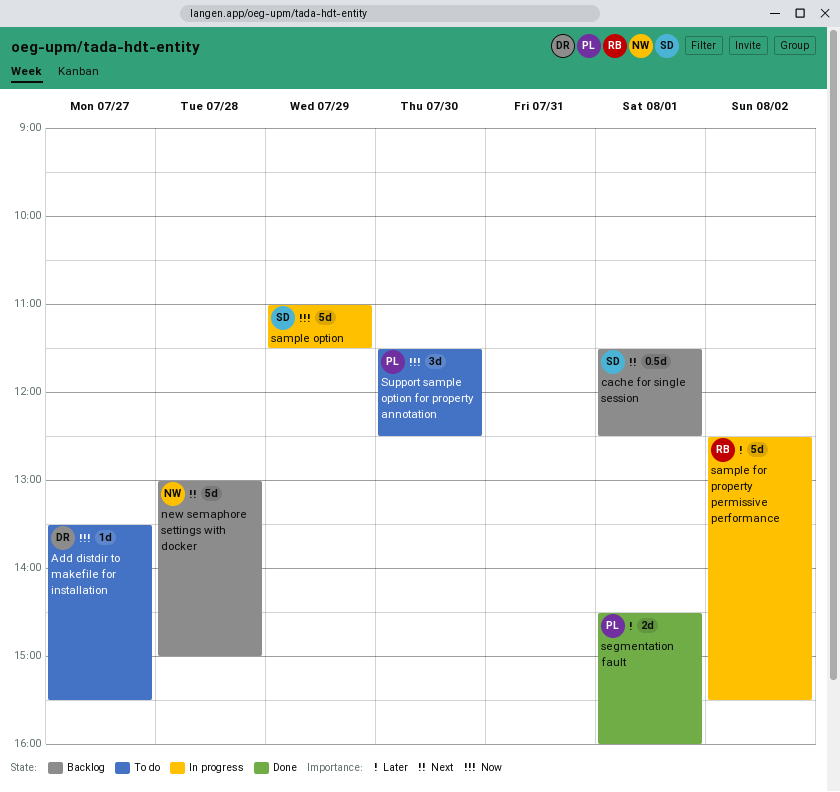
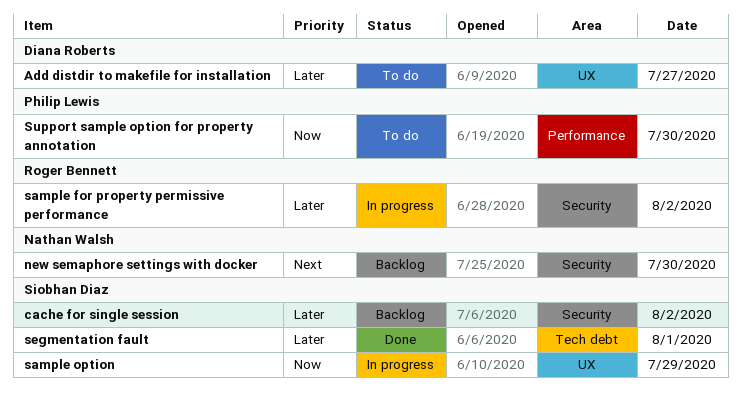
Add distdir to makefile for installation, priority: Now -> Later
cache for single session, priority: Next -> Later
cache for single session, day: Aug 1 -> Aug 2
new semaphore settings with docker, day: Jul 28 -> Jul 30
segmentation fault, owner: Philip Lewis -> Siobhan Diaz

